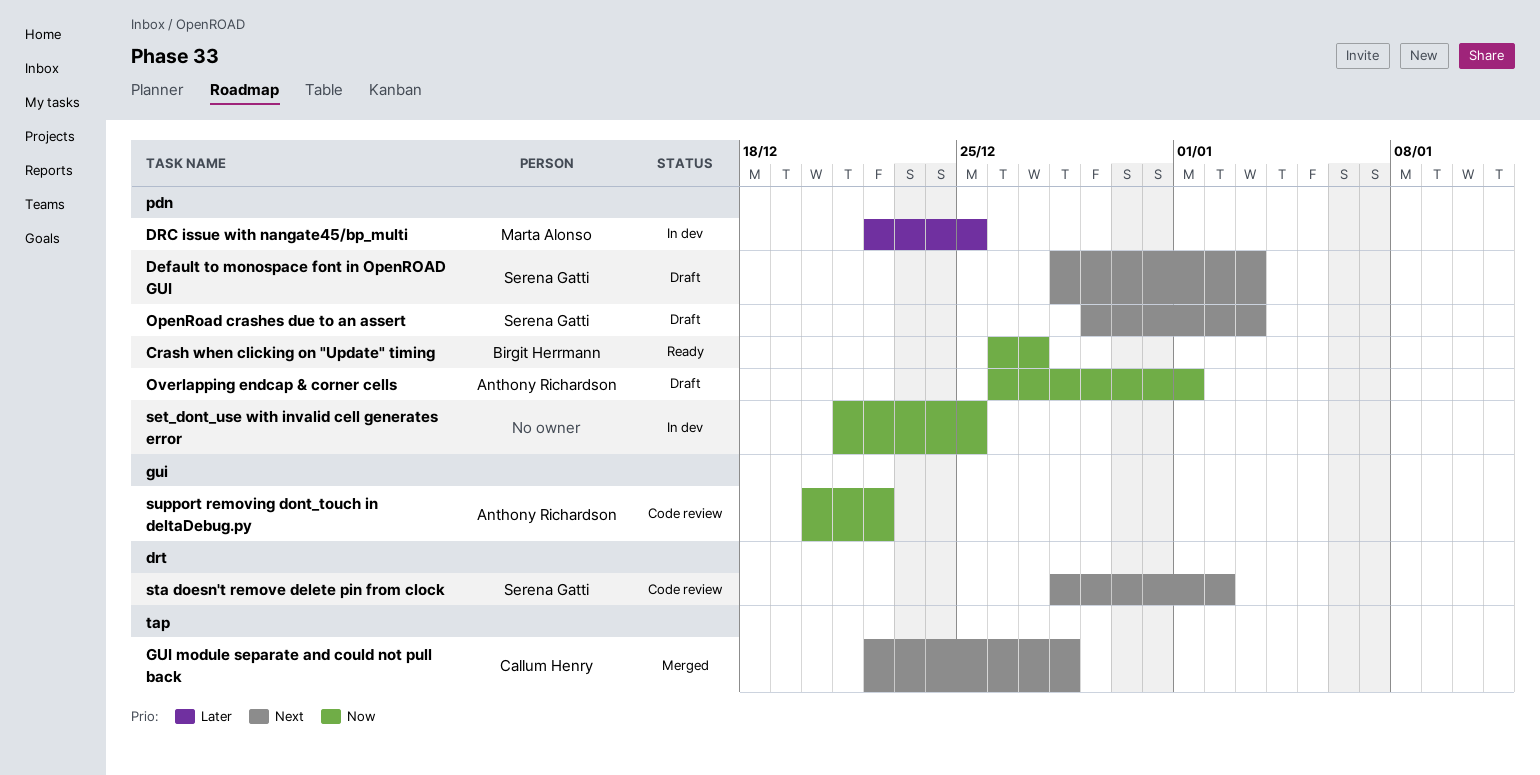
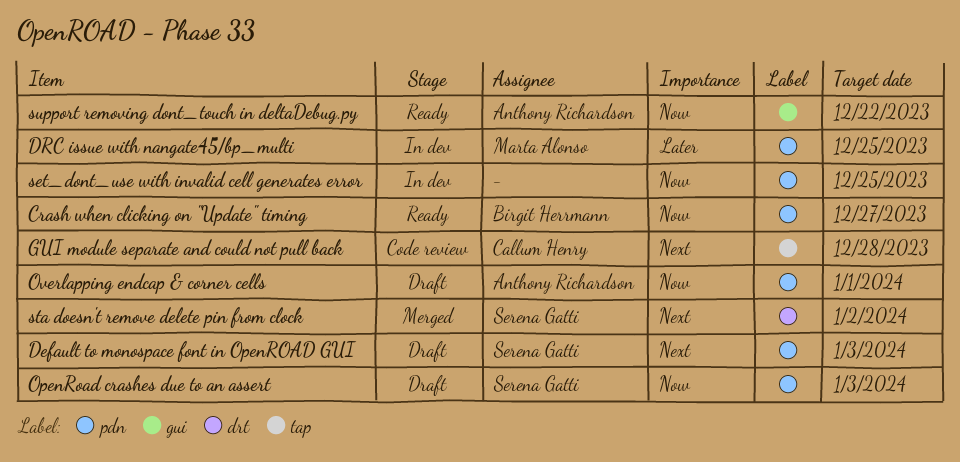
GUI module separate and could not pull back, status: Merged -> Code review
OpenRoad crashes due to an assert, priority: Next -> Now
sta doesn't remove delete pin from clock, status: Code review -> Merged
support removing dont_touch in deltaDebug.py, status: Code review -> Ready

